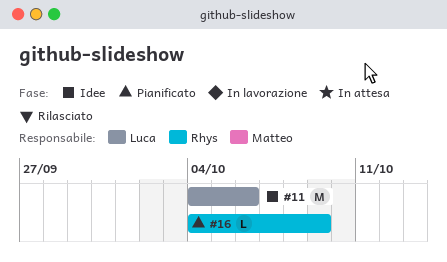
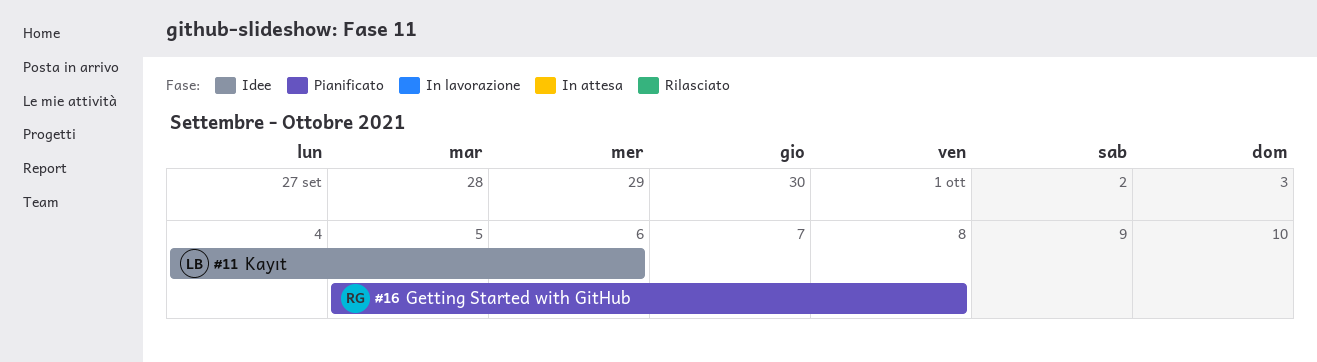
#16, start: Oct 4 -> Oct 5
#16, due: Oct 9 -> Oct 8

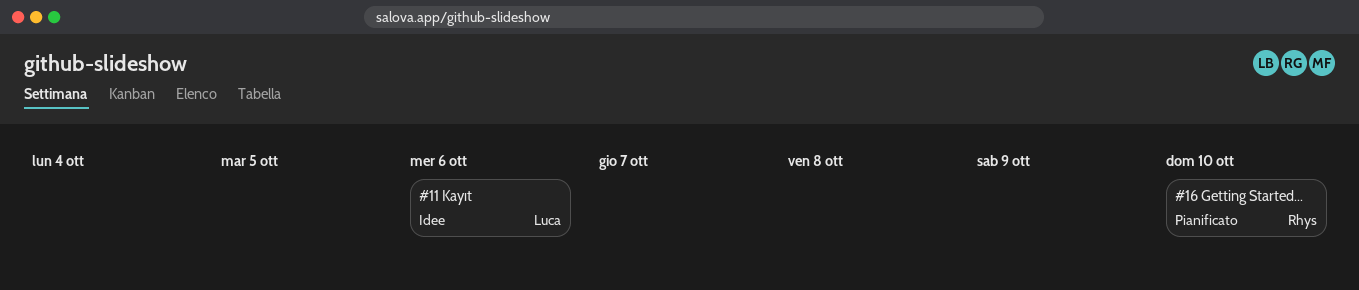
#16, due: Oct 8 -> Oct 10

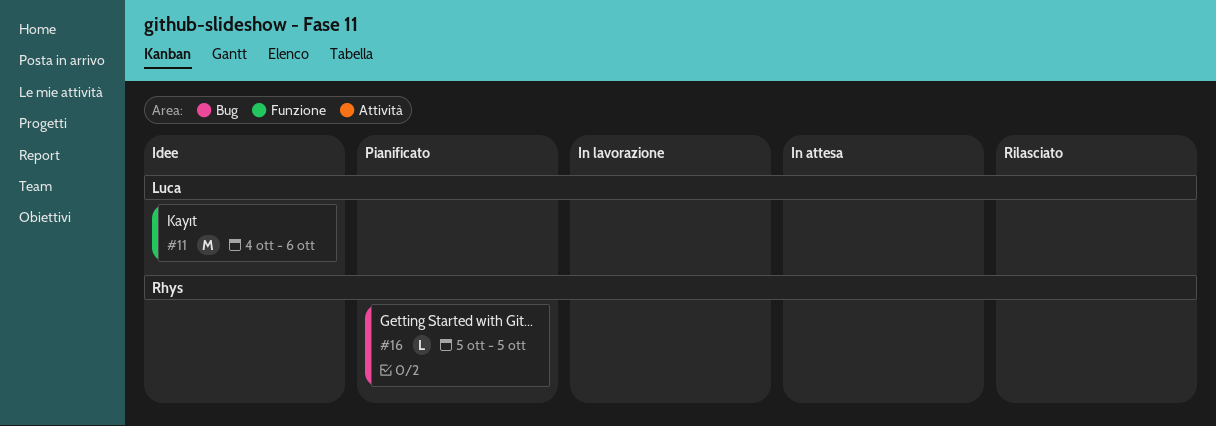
#16, due: Oct 10 -> Oct 5

